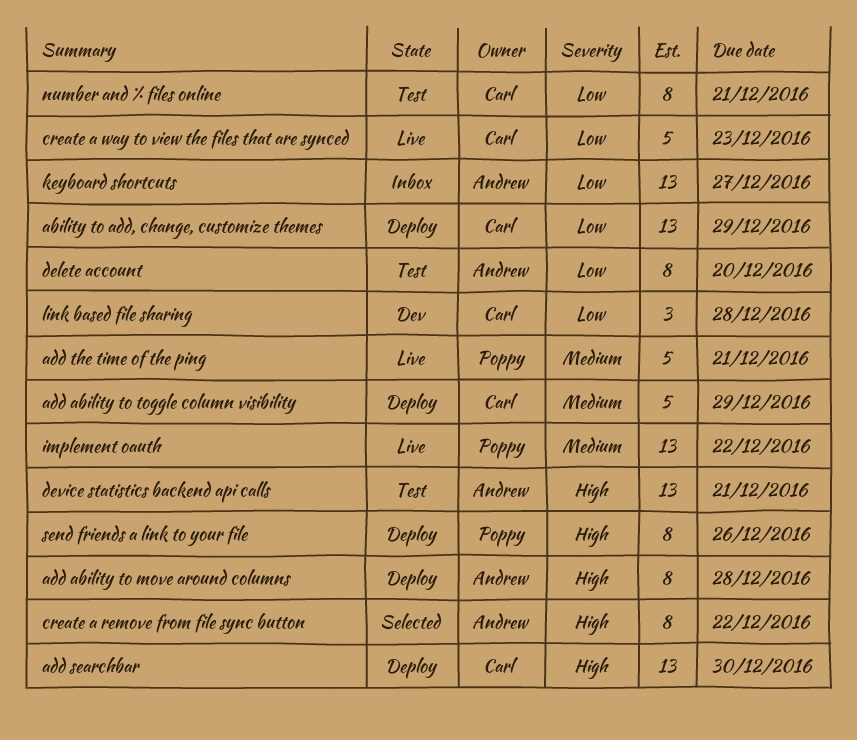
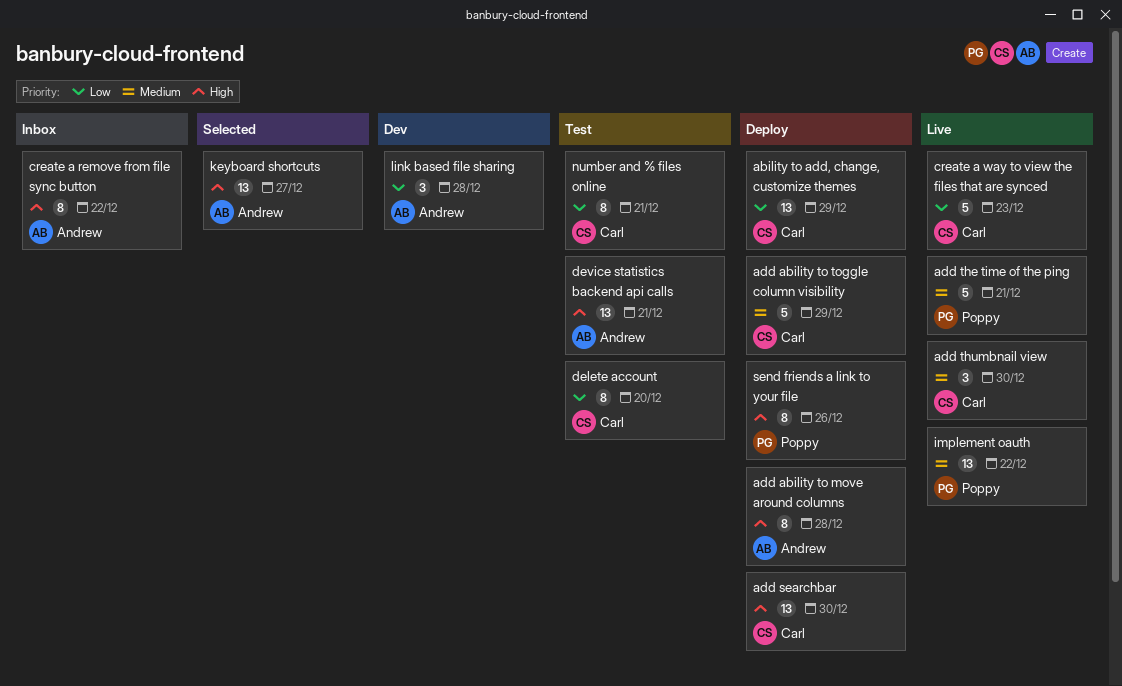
add thumbnail view: none -> present
create a remove from file sync button, status: Selected -> Inbox
delete account, owner: Andrew -> Carl
keyboard shortcuts, status: Inbox -> Selected
keyboard shortcuts, priority: Low -> High
link based file sharing, owner: Carl -> Andrew

